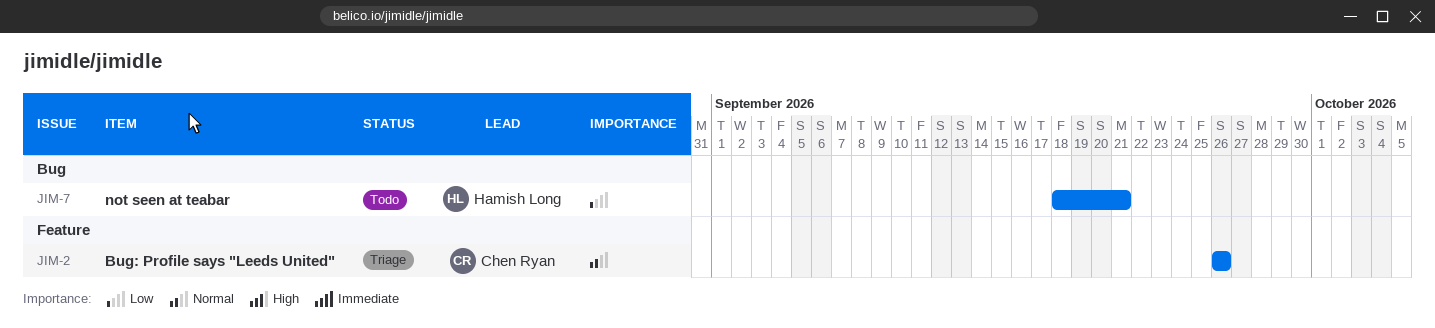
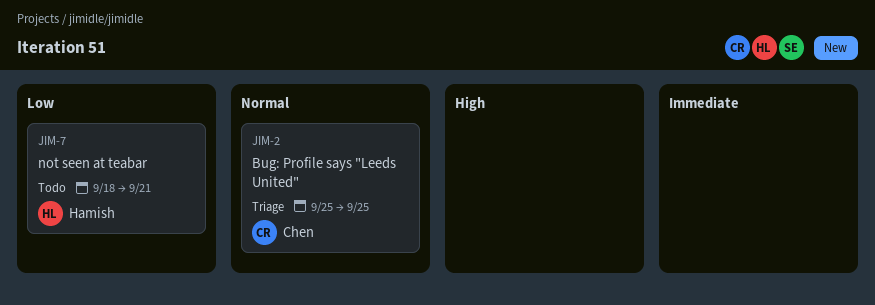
JIM-2, start: Sep 26 -> Sep 25
JIM-2, due: Sep 26 -> Sep 25

